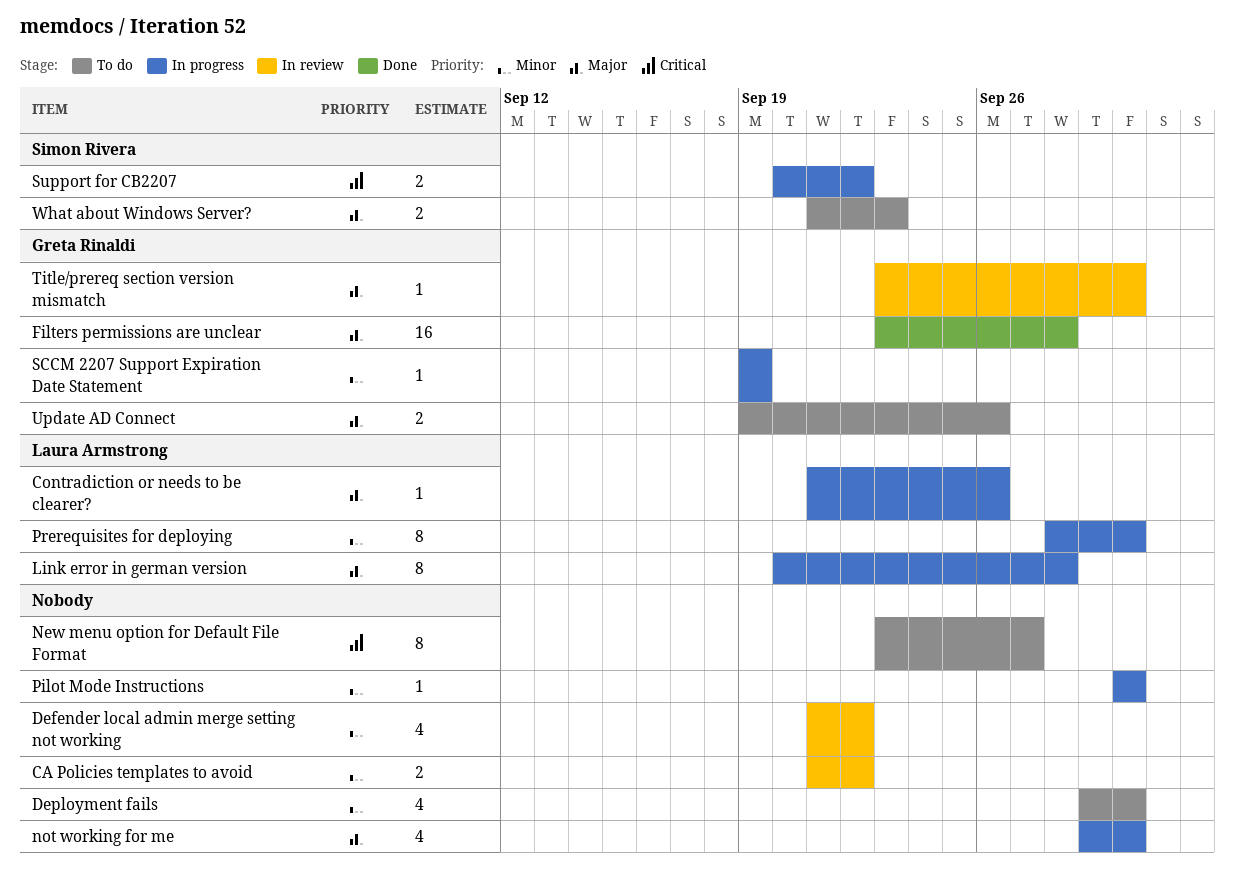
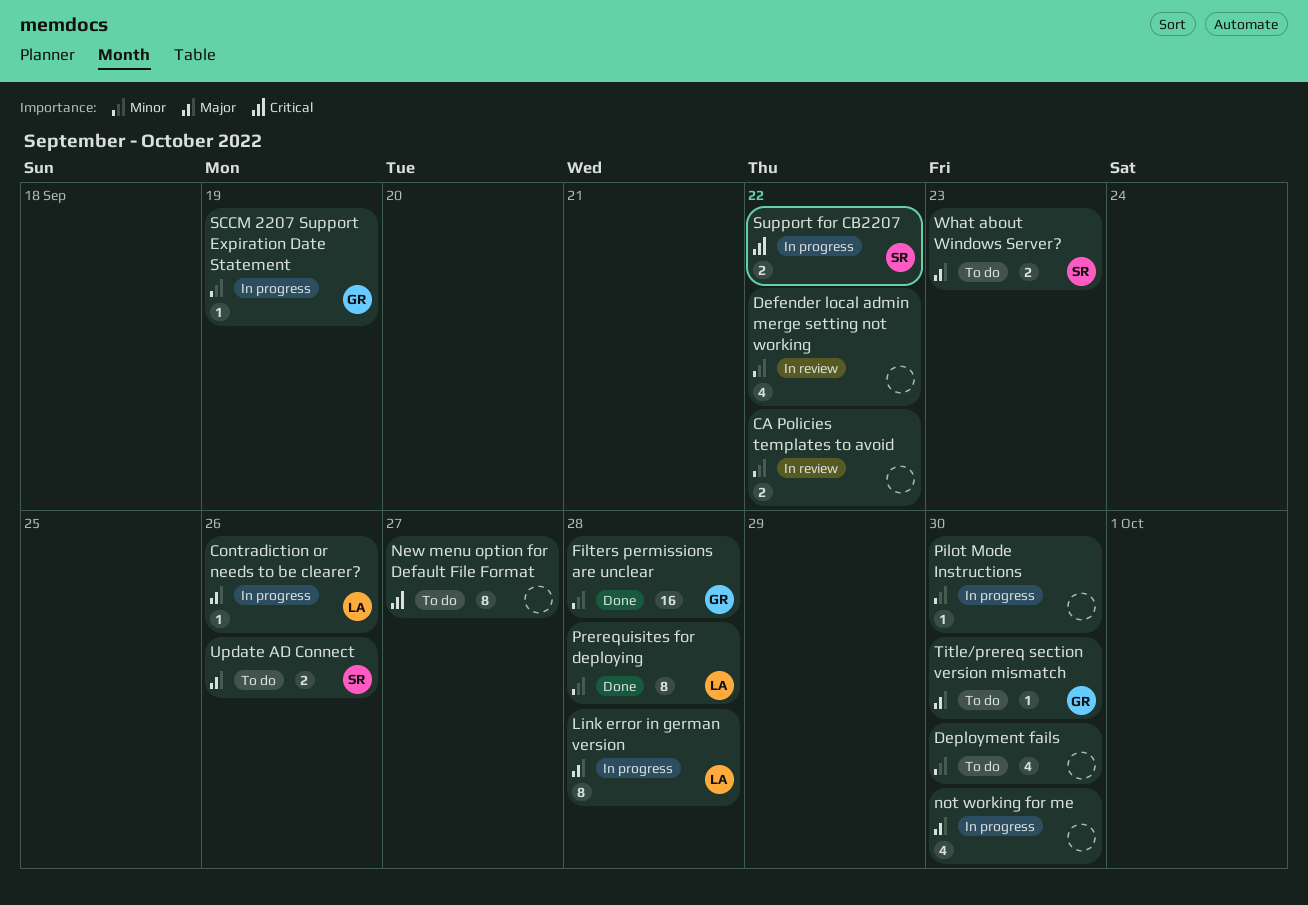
Filters permissions are unclear, priority: Major -> Minor
Prerequisites for deploying, status: In progress -> Done
Prerequisites for deploying, due: Sep 30 -> Sep 28
Title/prereq section version mismatch, status: In review -> To do
Update AD Connect, owner: Greta Rinaldi -> Simon Rivera

